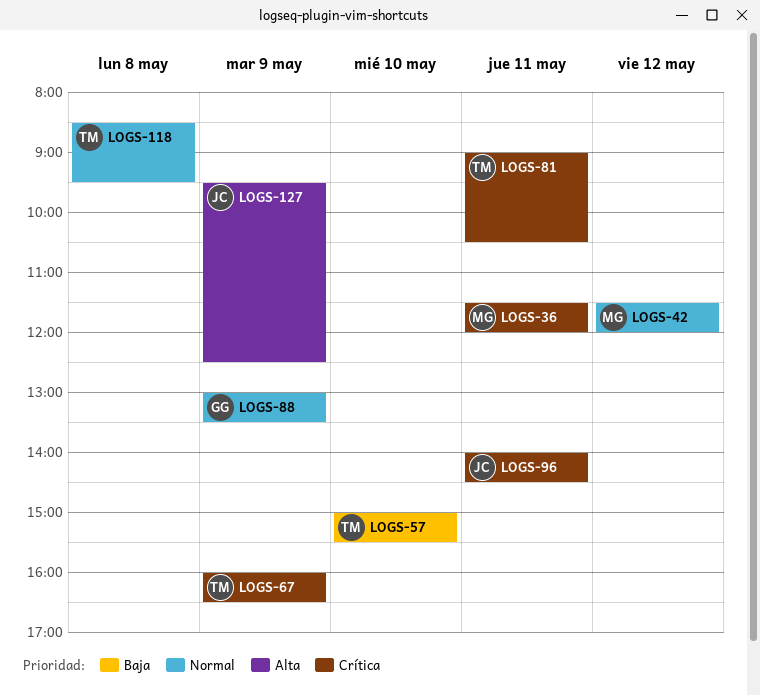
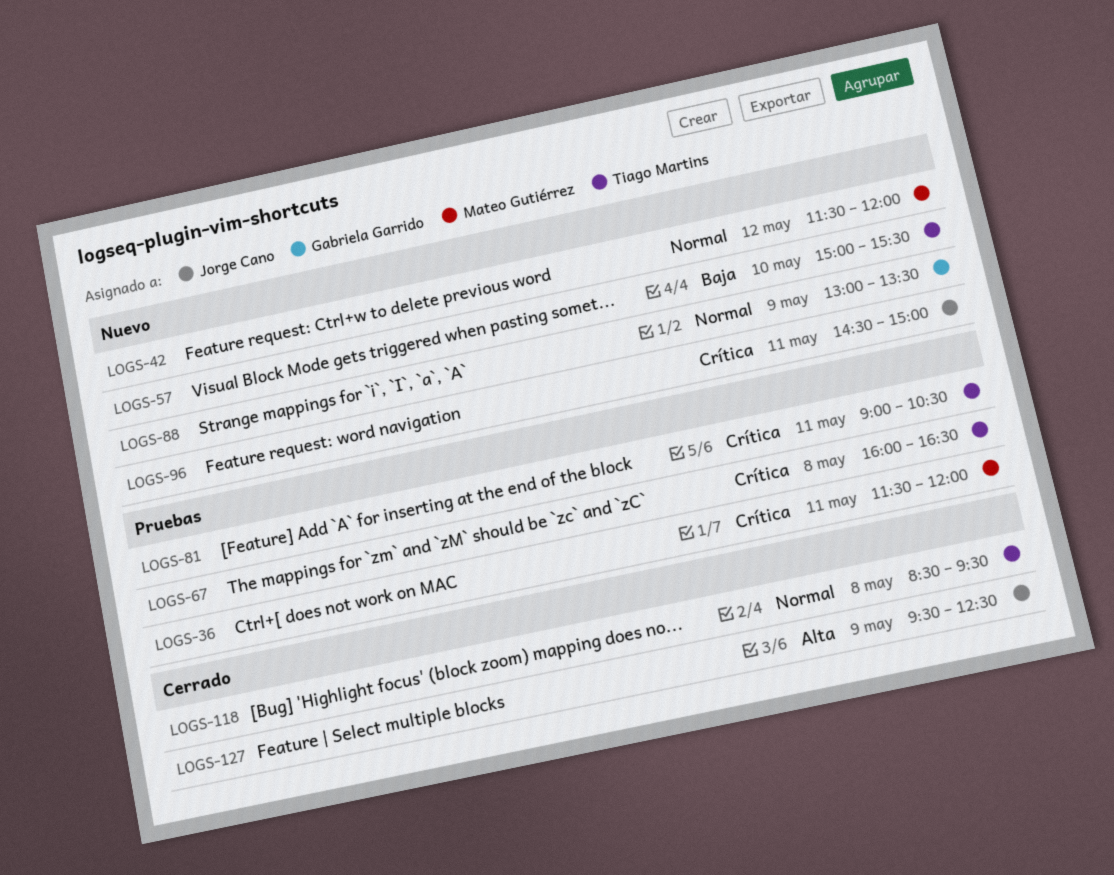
LOGS-67, day: May 9 -> May 8
LOGS-96, begins: 14:00 -> 14:30
LOGS-96, ends: 14:30 -> 15:00

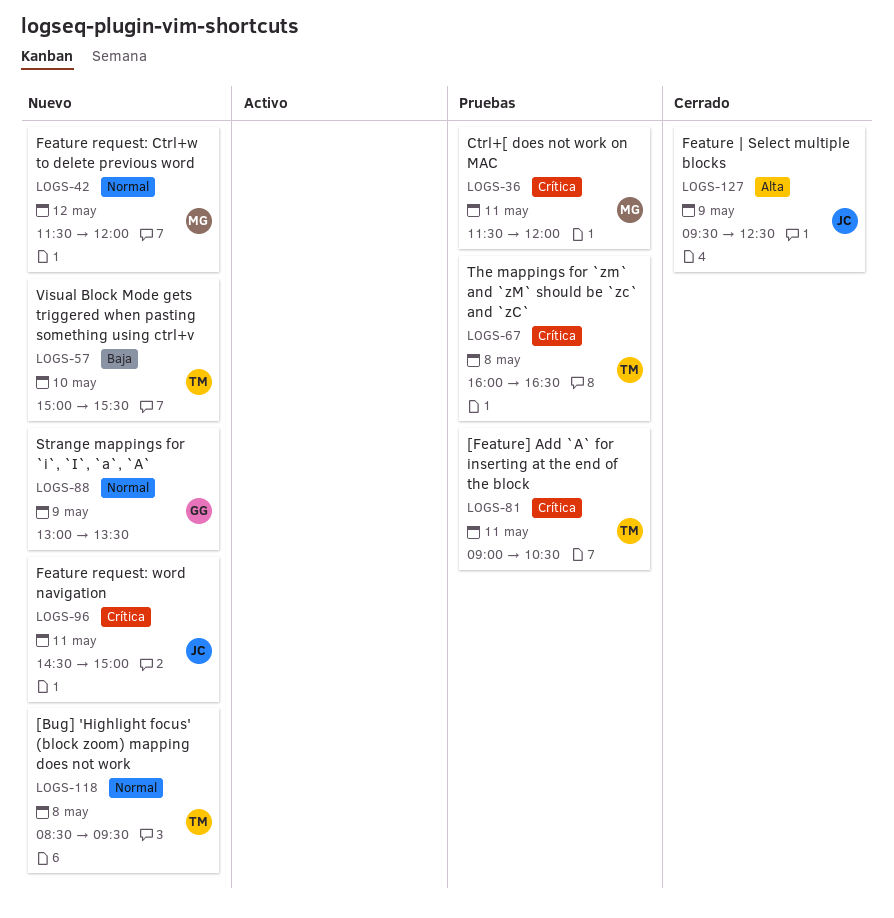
LOGS-118, status: Cerrado -> Nuevo

